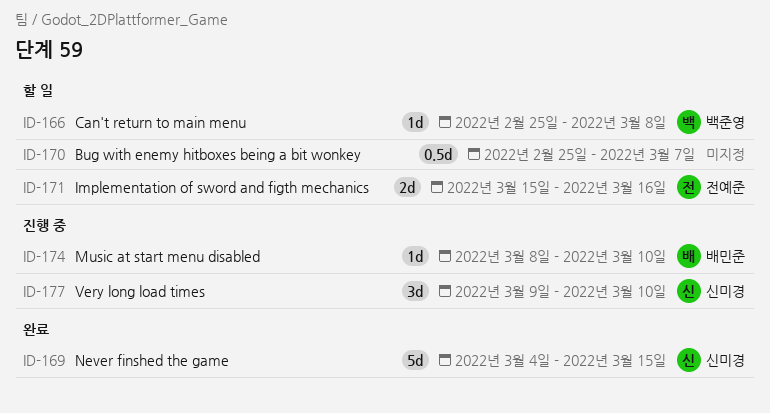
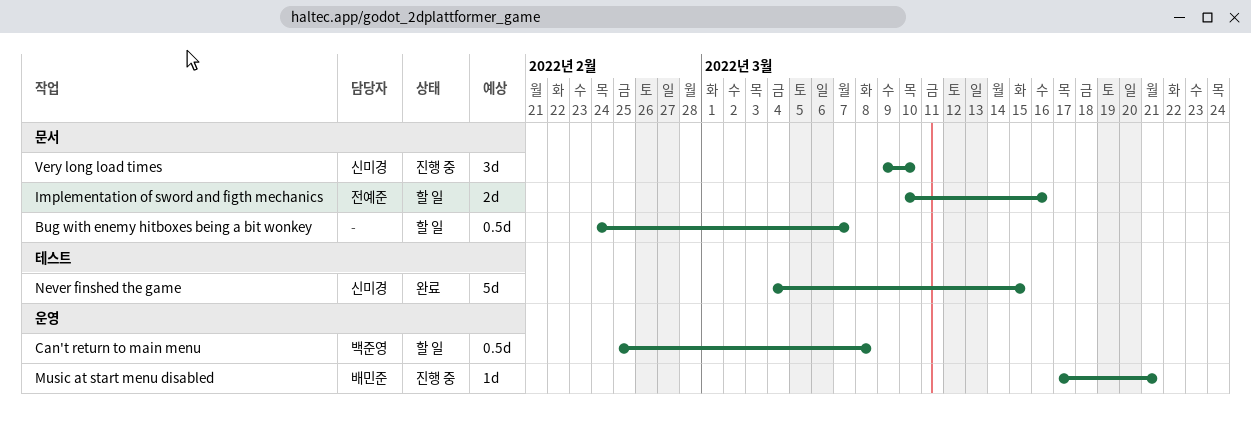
Bug with enemy hitboxes being a bit wonkey, start: Feb 25 -> Feb 24
Can't return to main menu, estimate: 1d -> 0.5d
Implementation of sword and figth mechanics, start: Mar 15 -> Mar 10
Music at start menu disabled, start: Mar 8 -> Mar 17
Music at start menu disabled, due: Mar 10 -> Mar 21

